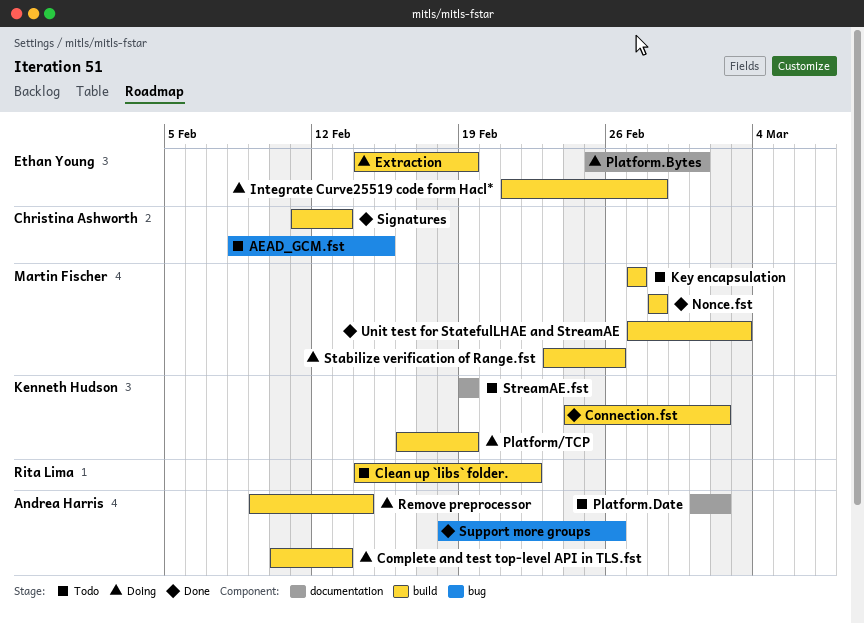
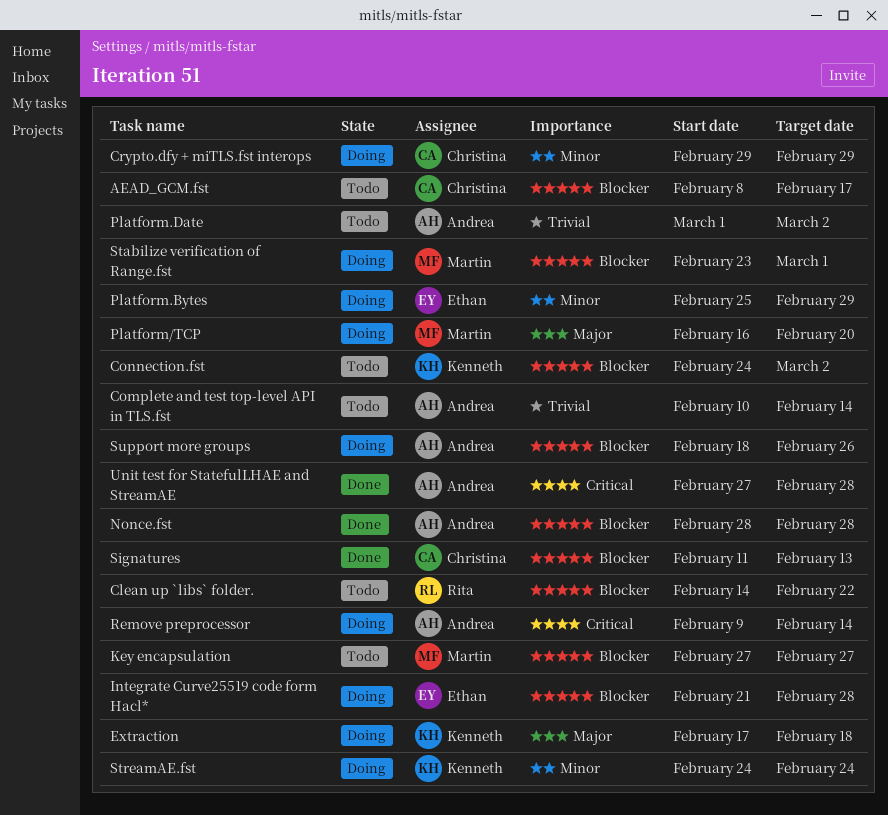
AEAD_GCM.fst, due: Feb 15 -> Feb 17
Complete and test top-level API in TLS.fst, status: Doing -> Todo
Complete and test top-level API in TLS.fst, due: Feb 13 -> Feb 14
Connection.fst, status: Done -> Todo
Crypto.dfy + miTLS.fst interops: none -> present
Extraction, owner: Ethan Young -> Kenneth Hudson
Extraction, start: Feb 14 -> Feb 17
Extraction, due: Feb 19 -> Feb 18
Nonce.fst, owner: Martin Fischer -> Andrea Harris
Platform.Bytes, due: Mar 1 -> Feb 29
Platform/TCP, owner: Kenneth Hudson -> Martin Fischer
Platform/TCP, due: Feb 19 -> Feb 20
Stabilize verification of Range.fst, due: Feb 26 -> Mar 1
StreamAE.fst, status: Todo -> Doing
StreamAE.fst, start: Feb 19 -> Feb 24
StreamAE.fst, due: Feb 19 -> Feb 24
Support more groups, status: Done -> Doing
Unit test for StatefulLHAE and StreamAE, owner: Martin Fischer -> Andrea Harris
Unit test for StatefulLHAE and StreamAE, due: Mar 3 -> Feb 28

